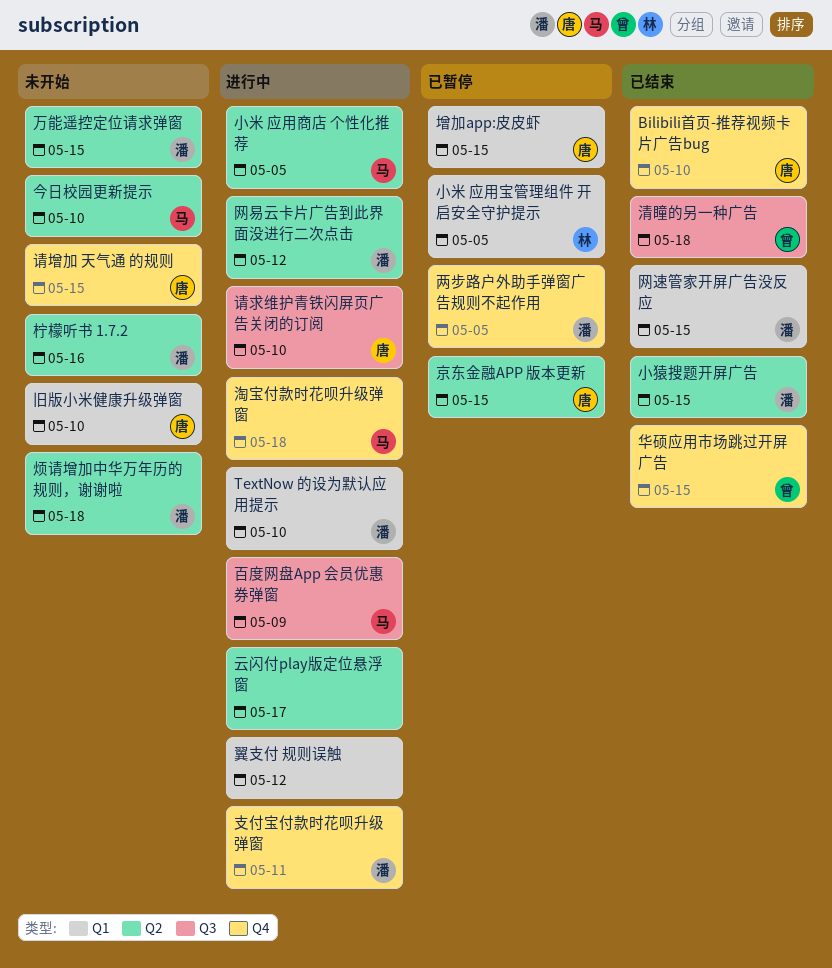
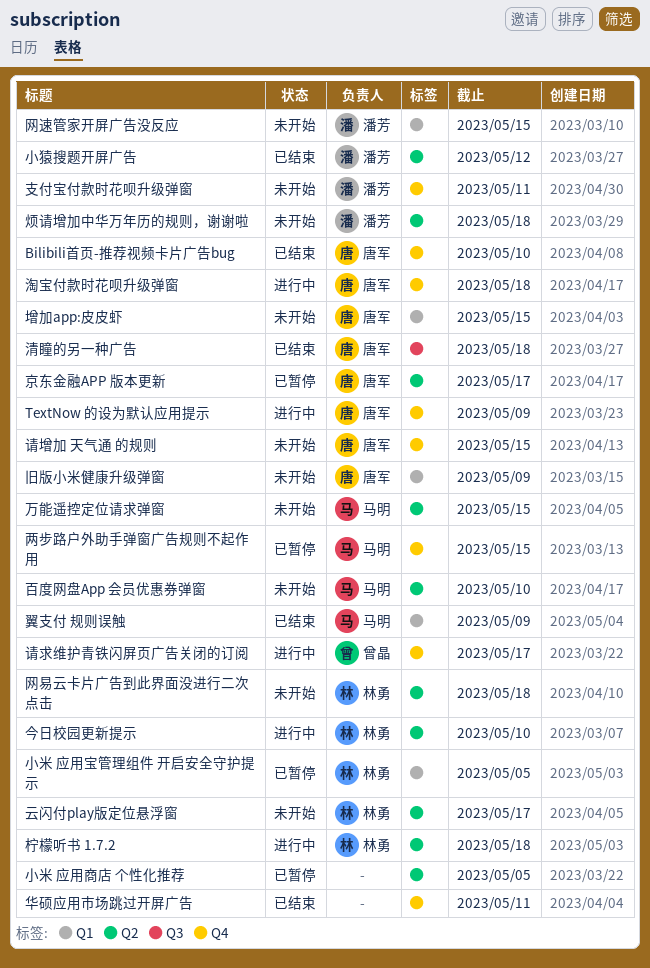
TextNow 的设为默认应用提示, owner: 潘芳 -> 唐军
TextNow 的设为默认应用提示, label: Q1 -> Q4
TextNow 的设为默认应用提示, due: May 10 -> May 9
万能遥控定位请求弹窗, owner: 潘芳 -> 马明
两步路户外助手弹窗广告规则不起作用, owner: 潘芳 -> 马明
两步路户外助手弹窗广告规则不起作用, due: May 5 -> May 15
云闪付play版定位悬浮窗, status: 进行中 -> 未开始
云闪付play版定位悬浮窗, owner: none -> 林勇
京东金融APP 版本更新, due: May 15 -> May 17
今日校园更新提示, status: 未开始 -> 进行中
今日校园更新提示, owner: 马明 -> 林勇
华硕应用市场跳过开屏广告, owner: 曾晶 -> none
华硕应用市场跳过开屏广告, due: May 15 -> May 11
增加app:皮皮虾, status: 已暂停 -> 未开始
小猿搜题开屏广告, due: May 15 -> May 12
小米 应用商店 个性化推荐, status: 进行中 -> 已暂停
小米 应用商店 个性化推荐, owner: 马明 -> none
支付宝付款时花呗升级弹窗, status: 进行中 -> 未开始
旧版小米健康升级弹窗, due: May 10 -> May 9
柠檬听书 1.7.2, status: 未开始 -> 进行中
柠檬听书 1.7.2, owner: 潘芳 -> 林勇
柠檬听书 1.7.2, due: May 16 -> May 18
淘宝付款时花呗升级弹窗, owner: 马明 -> 唐军
清瞳的另一种广告, owner: 曾晶 -> 唐军
百度网盘App 会员优惠券弹窗, status: 进行中 -> 未开始
百度网盘App 会员优惠券弹窗, label: Q3 -> Q2
百度网盘App 会员优惠券弹窗, due: May 9 -> May 10
网易云卡片广告到此界面没进行二次点击, status: 进行中 -> 未开始
网易云卡片广告到此界面没进行二次点击, owner: 潘芳 -> 林勇
网易云卡片广告到此界面没进行二次点击, due: May 12 -> May 18
网速管家开屏广告没反应, status: 已结束 -> 未开始
翼支付 规则误触, status: 进行中 -> 已结束
翼支付 规则误触, owner: none -> 马明
翼支付 规则误触, due: May 12 -> May 9
请求维护青铁闪屏页广告关闭的订阅, owner: 唐军 -> 曾晶
请求维护青铁闪屏页广告关闭的订阅, label: Q3 -> Q4
请求维护青铁闪屏页广告关闭的订阅, due: May 10 -> May 17

